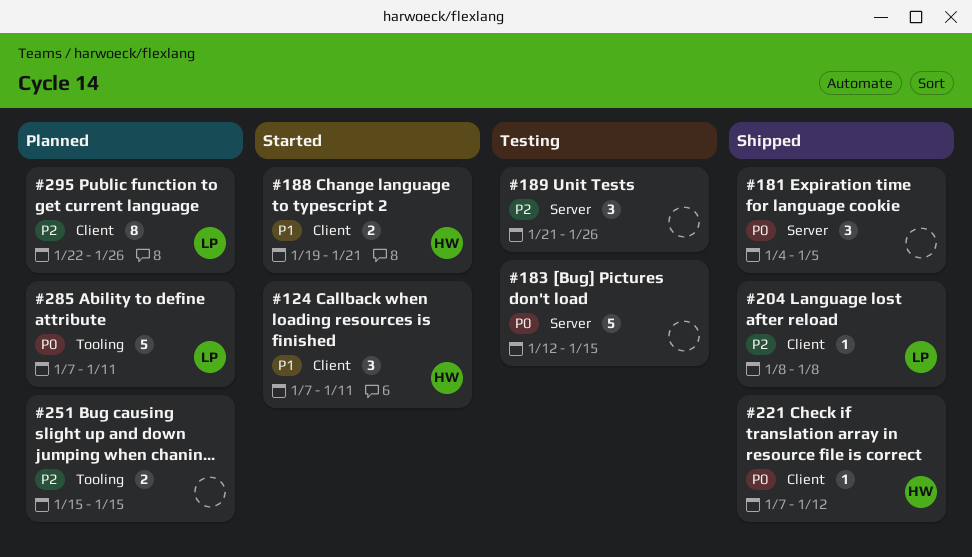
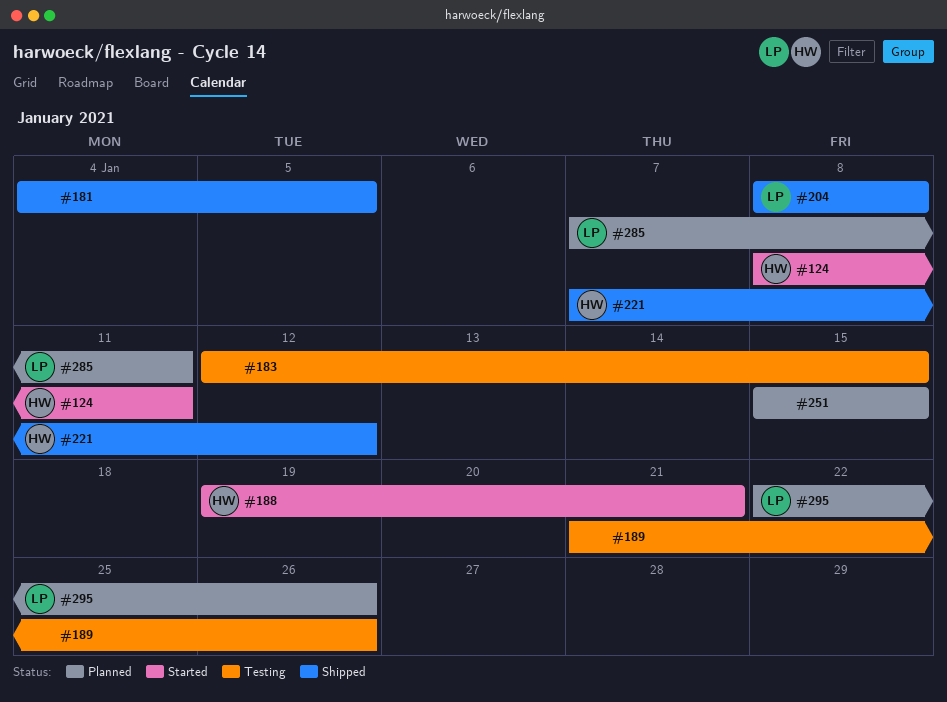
#124, start: Jan 7 -> Jan 8

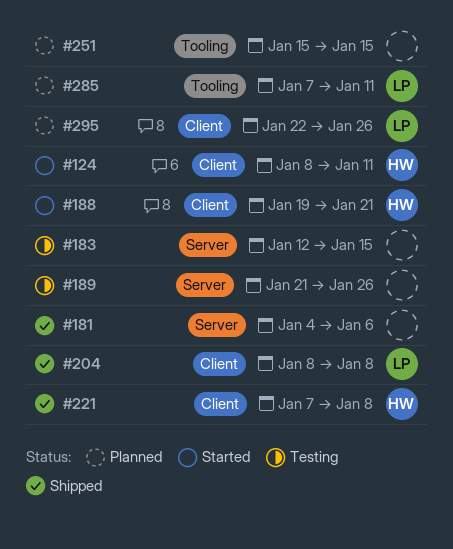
#181, due: Jan 5 -> Jan 6
#221, due: Jan 12 -> Jan 8

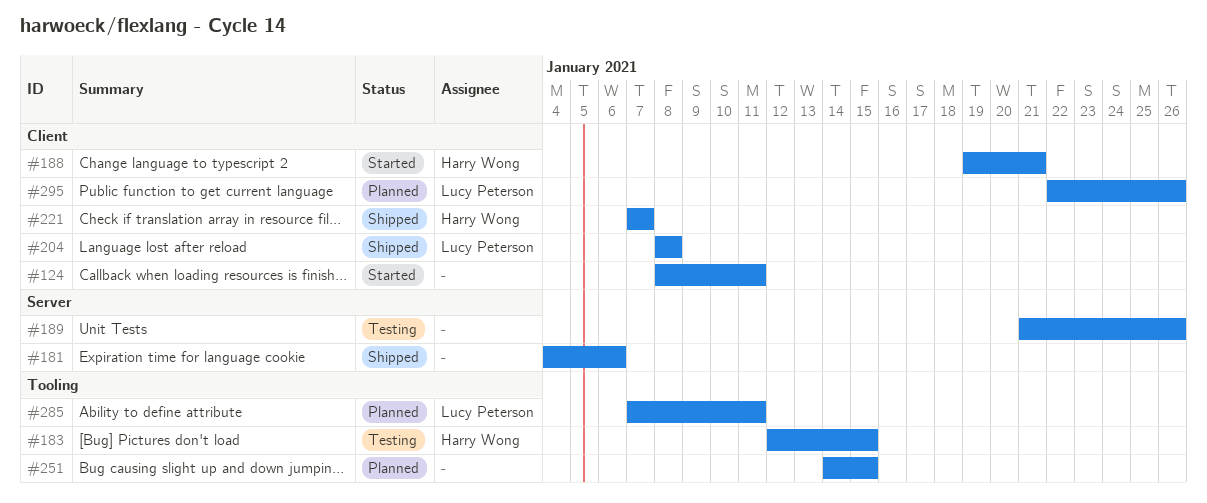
#124, owner: Harry Wong -> none
#183, owner: none -> Harry Wong
#183, label: Server -> Tooling
#221, due: Jan 8 -> Jan 7
#251, start: Jan 15 -> Jan 14

